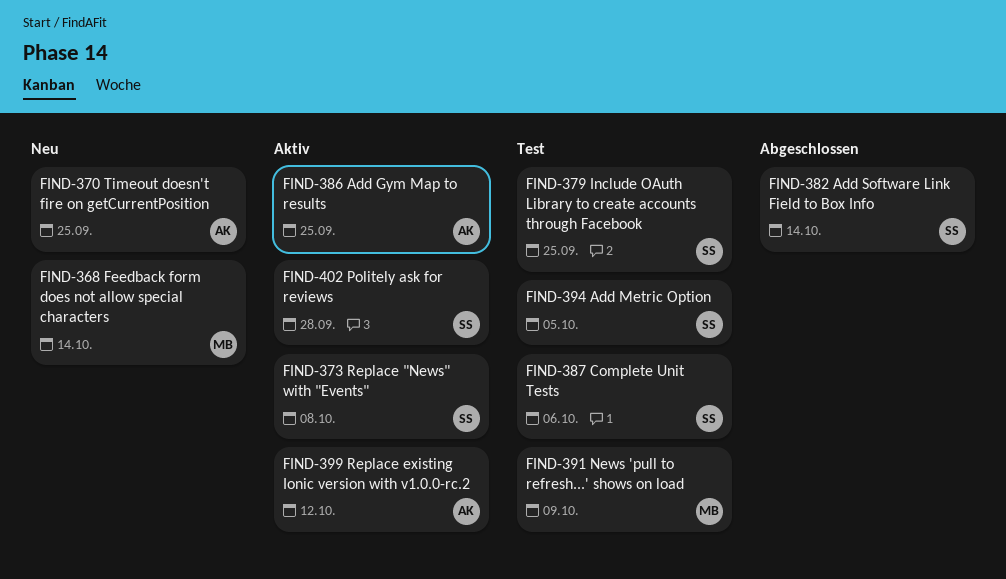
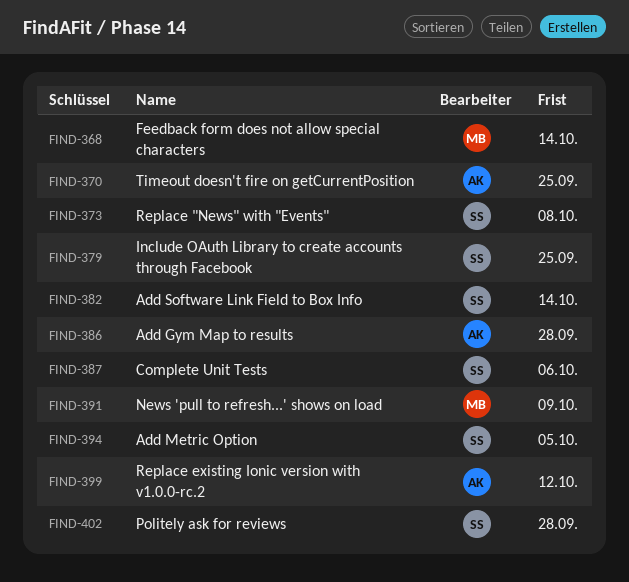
FIND-386, due: Sep 25 -> Sep 28

